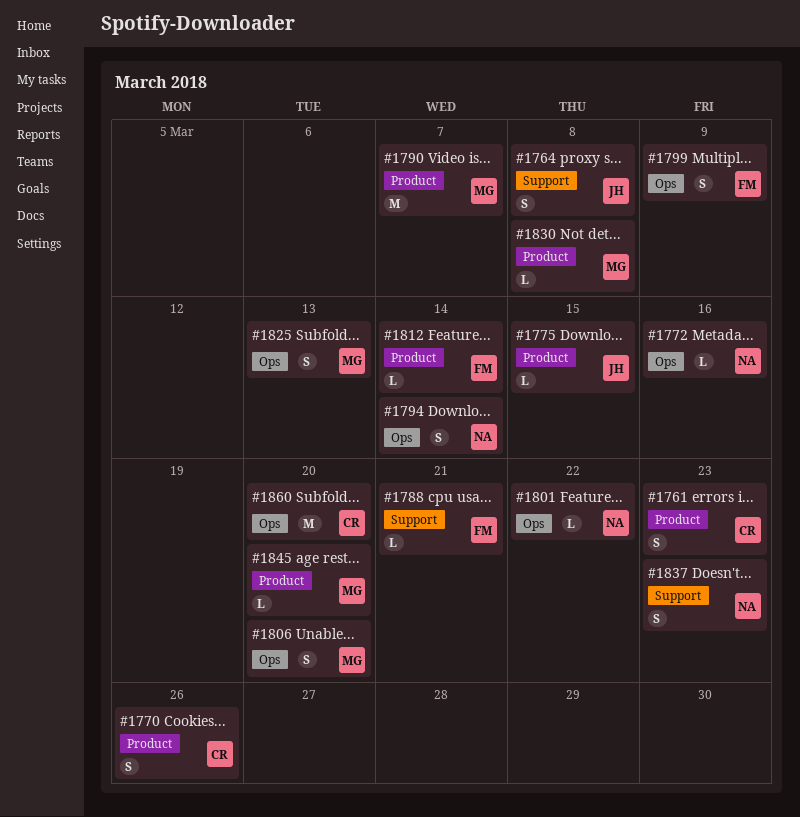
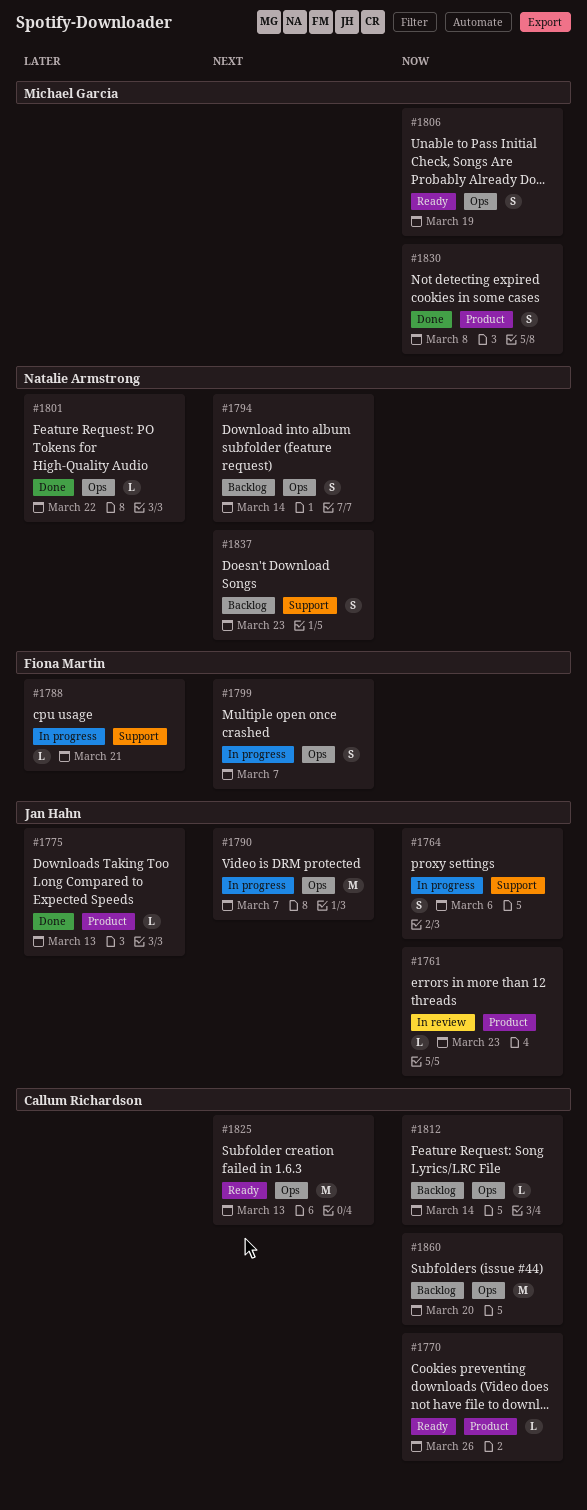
#1761, owner: Callum Richardson -> Jan Hahn
#1761, estimate: S -> L
#1764, due: Mar 8 -> Mar 6
#1770, estimate: S -> L
#1772: present -> none
#1775, due: Mar 15 -> Mar 13
#1790, owner: Michael Garcia -> Jan Hahn
#1790, label: Product -> Ops
#1799, due: Mar 9 -> Mar 7
#1806, due: Mar 20 -> Mar 19
#1812, owner: Fiona Martin -> Callum Richardson
#1812, label: Product -> Ops
#1825, owner: Michael Garcia -> Callum Richardson
#1825, estimate: S -> M
#1830, estimate: L -> S
#1845: present -> none

